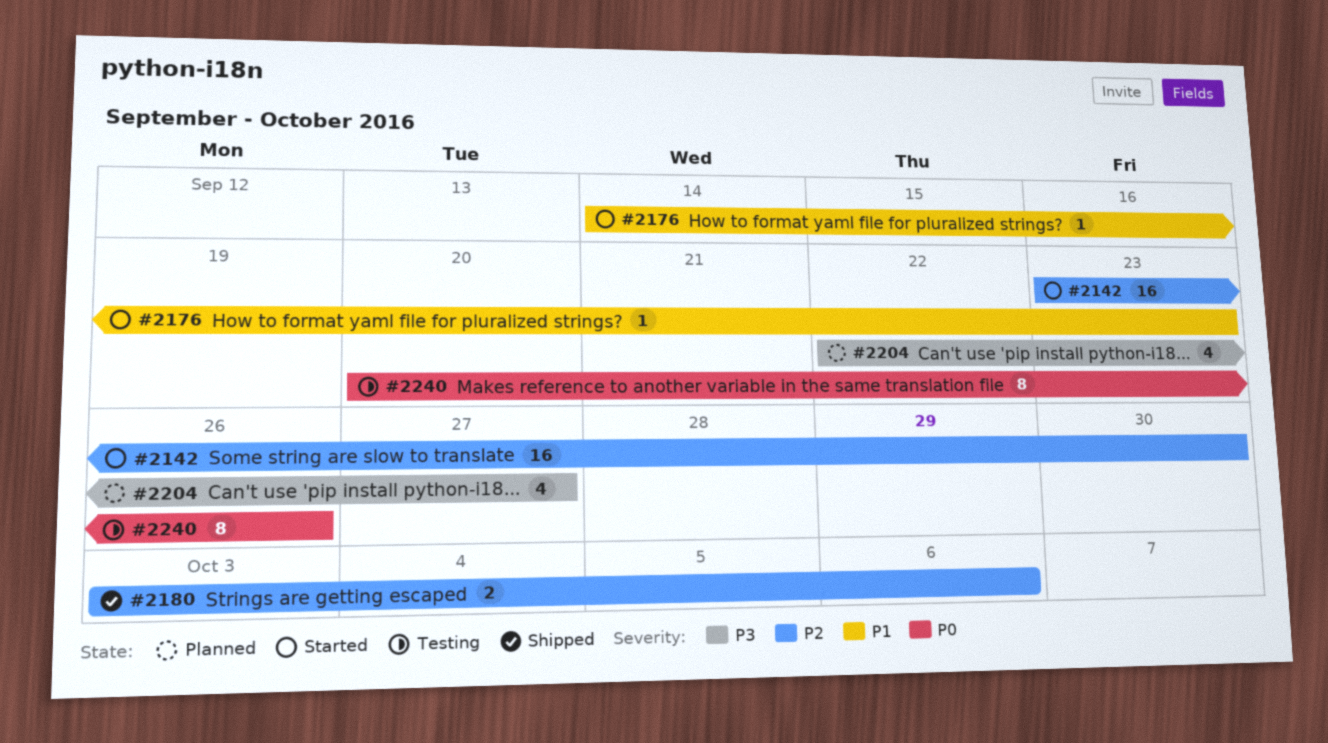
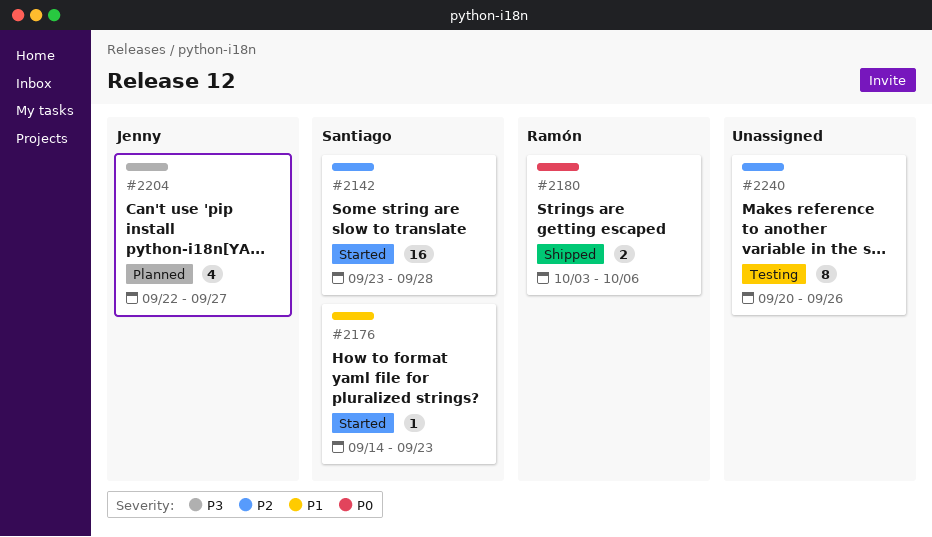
#2142, due: Sep 30 -> Sep 28
#2180, priority: P2 -> P0
#2240, priority: P0 -> P2

